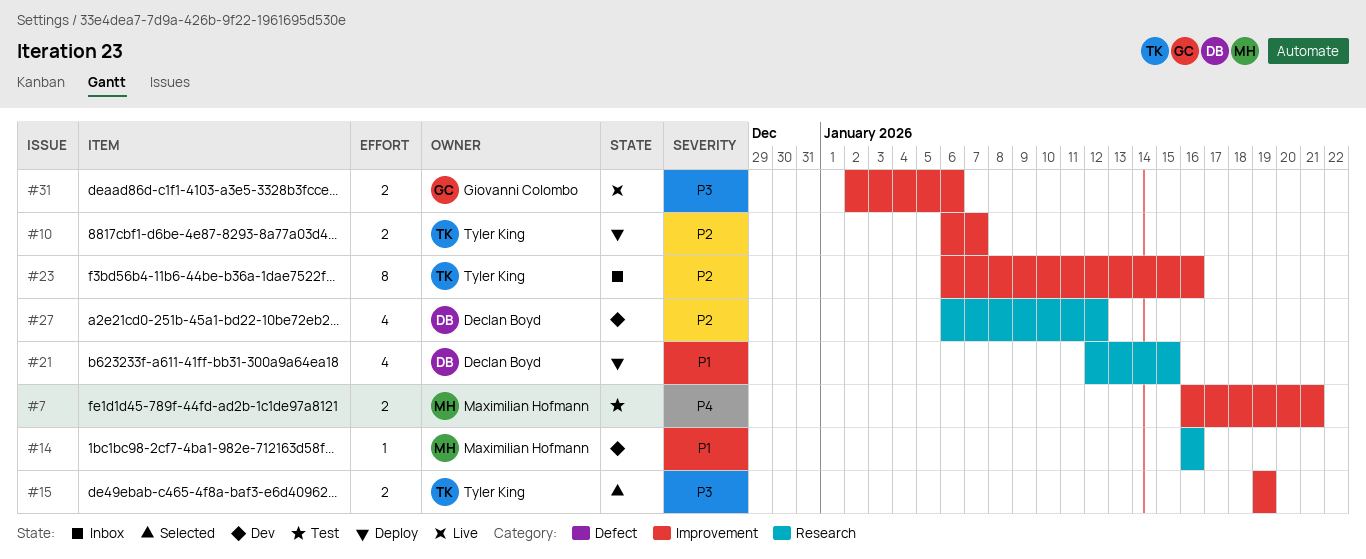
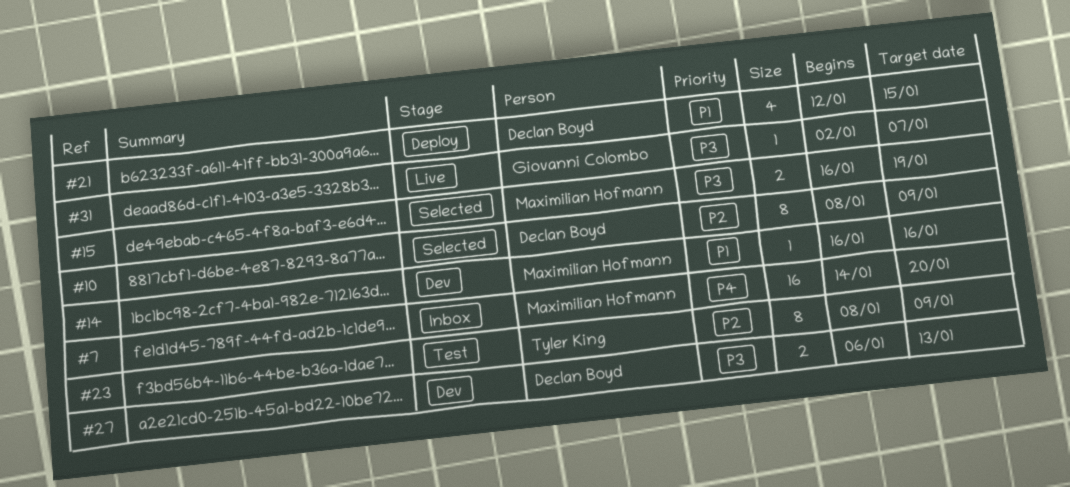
#7, status: Test -> Inbox
#7, estimate: 2 -> 16
#7, start: Jan 16 -> Jan 14
#7, due: Jan 21 -> Jan 20
#10, status: Deploy -> Selected
#10, owner: Tyler King -> Declan Boyd
#10, estimate: 2 -> 8
#10, start: Jan 6 -> Jan 8
#10, due: Jan 7 -> Jan 9
#15, owner: Tyler King -> Maximilian Hofmann
#15, start: Jan 19 -> Jan 16
#23, status: Inbox -> Test
#23, start: Jan 6 -> Jan 8
#23, due: Jan 16 -> Jan 9
#27, priority: P2 -> P3
#27, estimate: 4 -> 2
#27, due: Jan 12 -> Jan 13
#31, estimate: 2 -> 1
#31, due: Jan 6 -> Jan 7

